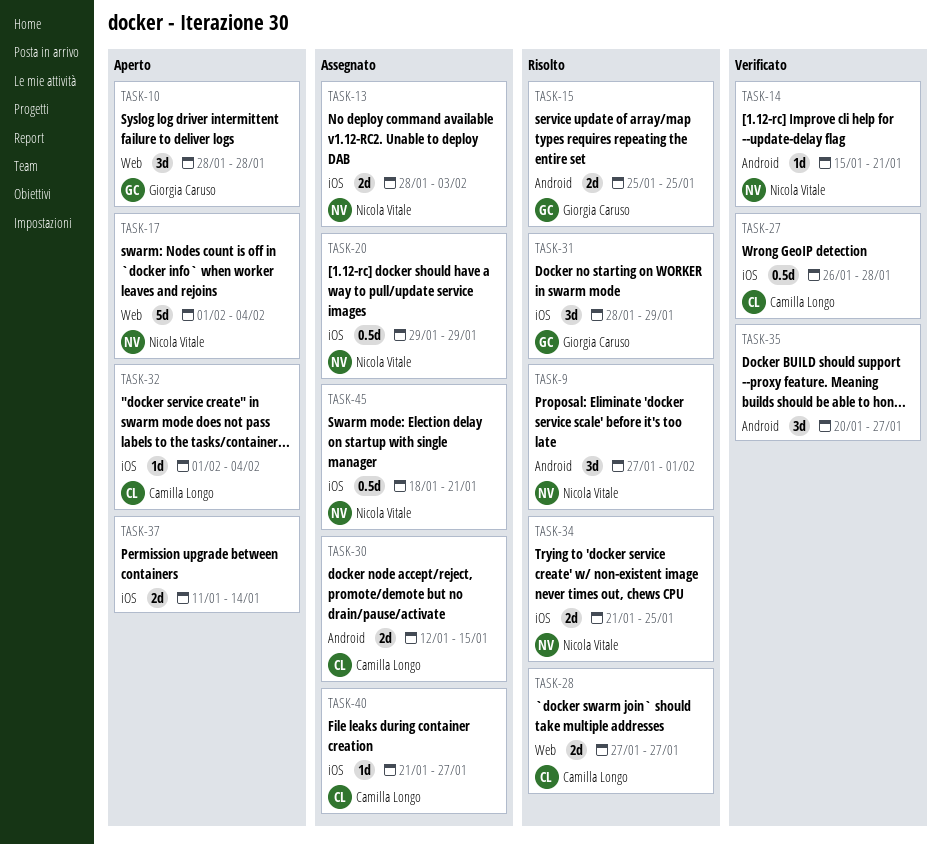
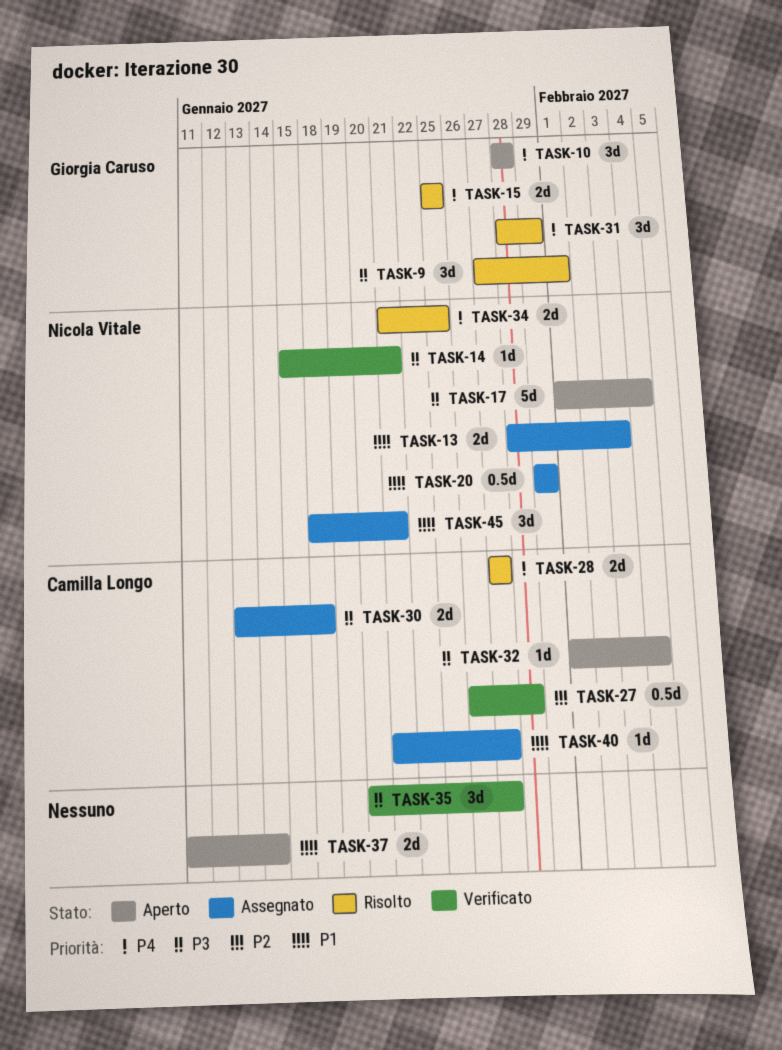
TASK-9, owner: Nicola Vitale -> Giorgia Caruso
TASK-30, start: Jan 12 -> Jan 13
TASK-30, due: Jan 15 -> Jan 18
TASK-45, estimate: 0.5d -> 3d

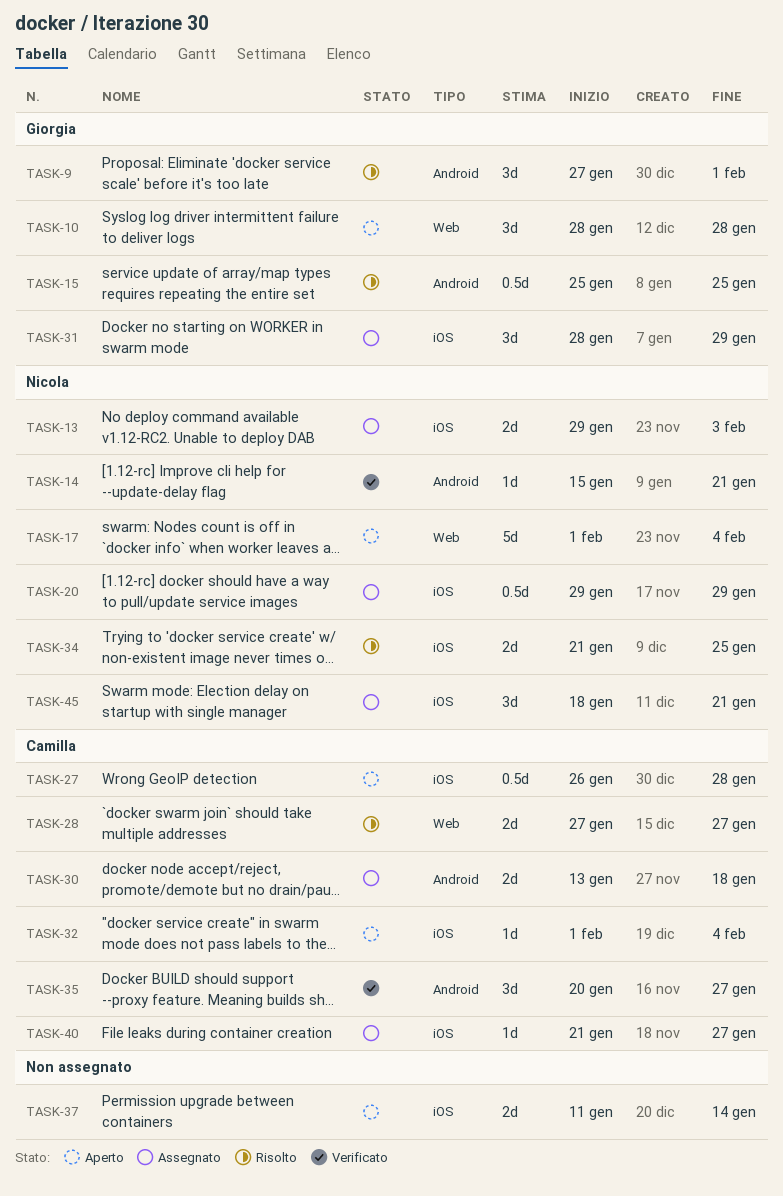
TASK-13, start: Jan 28 -> Jan 29
TASK-15, estimate: 2d -> 0.5d
TASK-27, status: Verificato -> Aperto
TASK-31, status: Risolto -> Assegnato
TASK-35, owner: none -> Camilla Longo

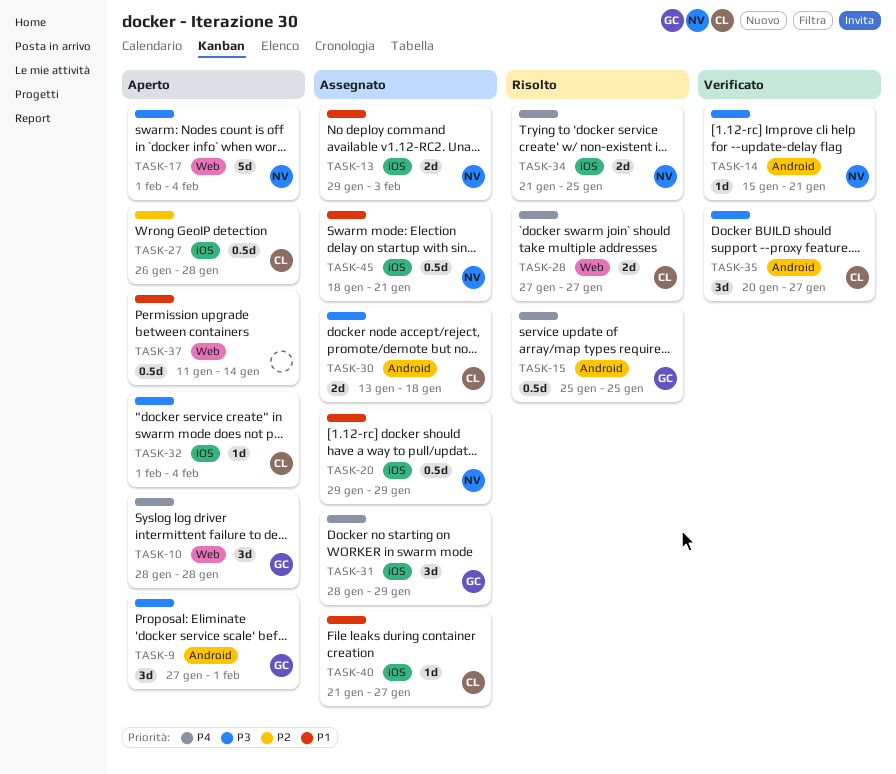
TASK-9, status: Risolto -> Aperto
TASK-37, label: iOS -> Web
TASK-37, estimate: 2d -> 0.5d
TASK-45, estimate: 3d -> 0.5d

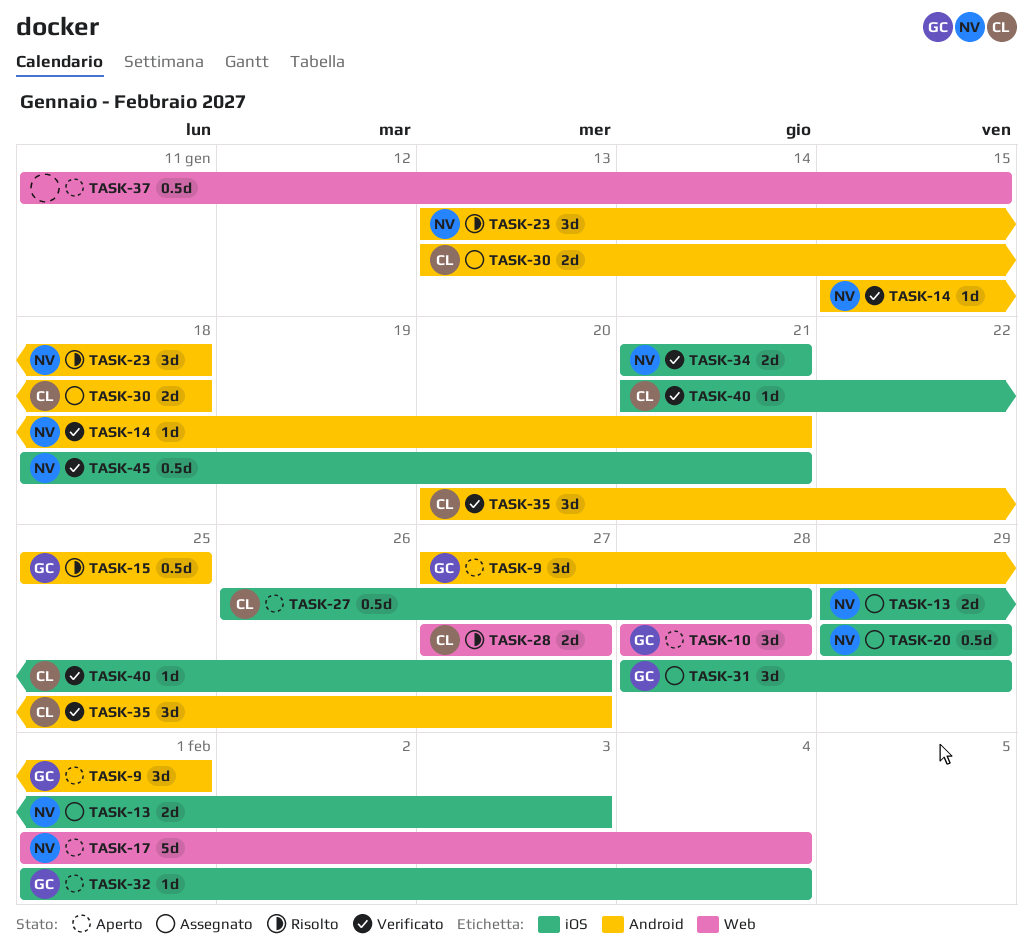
TASK-23: none -> present
TASK-32, owner: CL -> GC
TASK-34, status: Risolto -> Verificato
TASK-34, due: Jan 25 -> Jan 21
TASK-37, due: Jan 14 -> Jan 15
TASK-40, status: Assegnato -> Verificato
TASK-45, status: Assegnato -> Verificato

